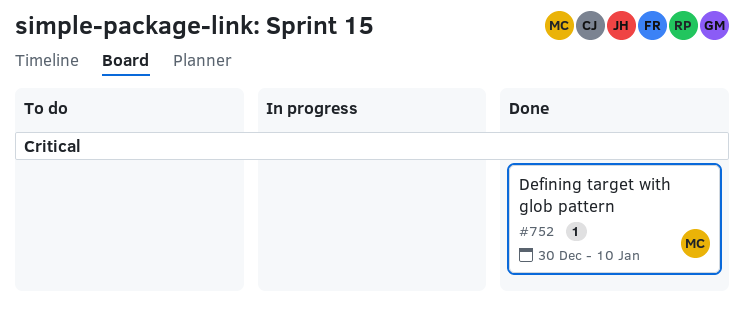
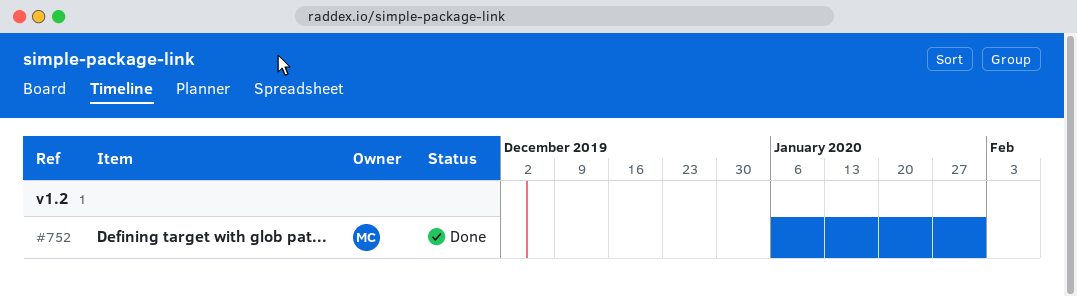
#752, start: Dec 30 -> Jan 6
#752, due: Jan 10 -> Jan 31

